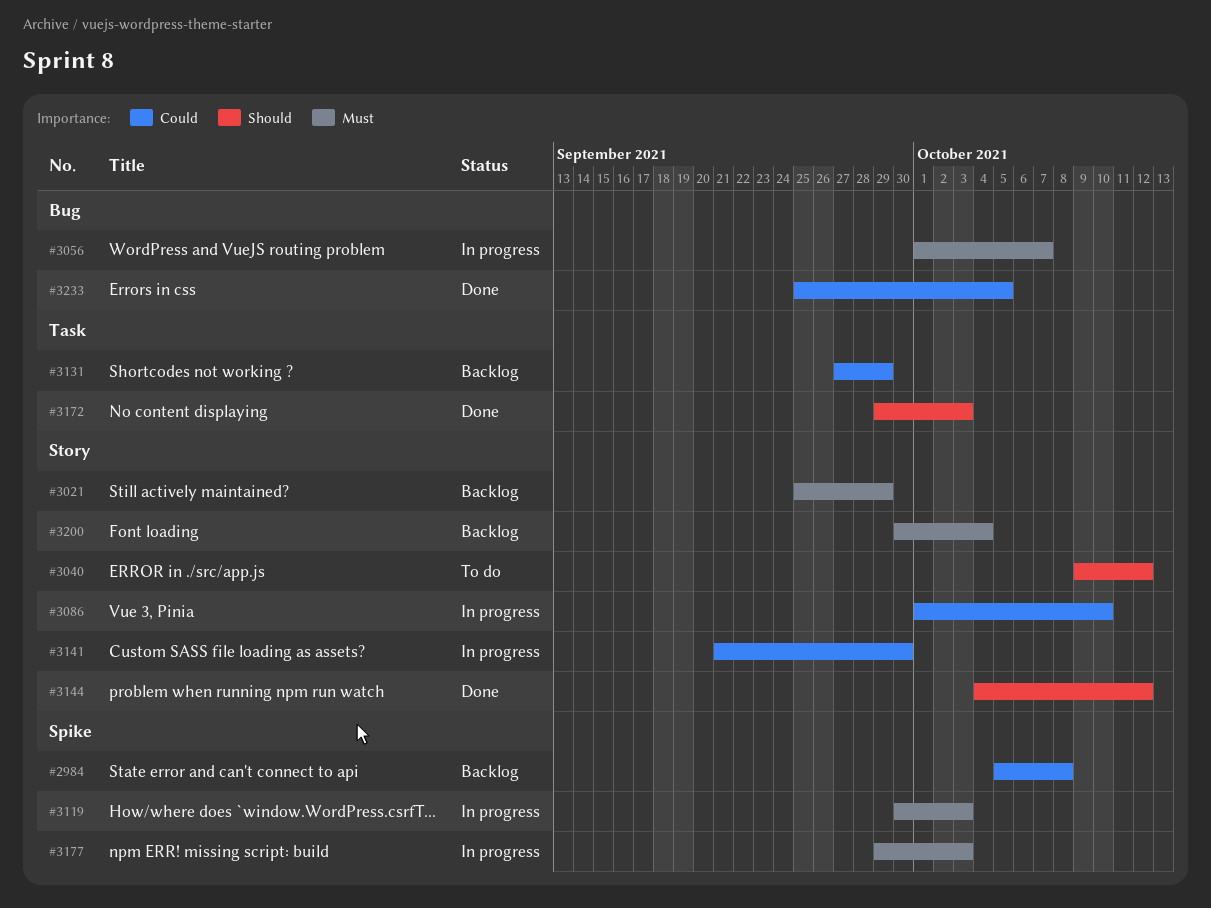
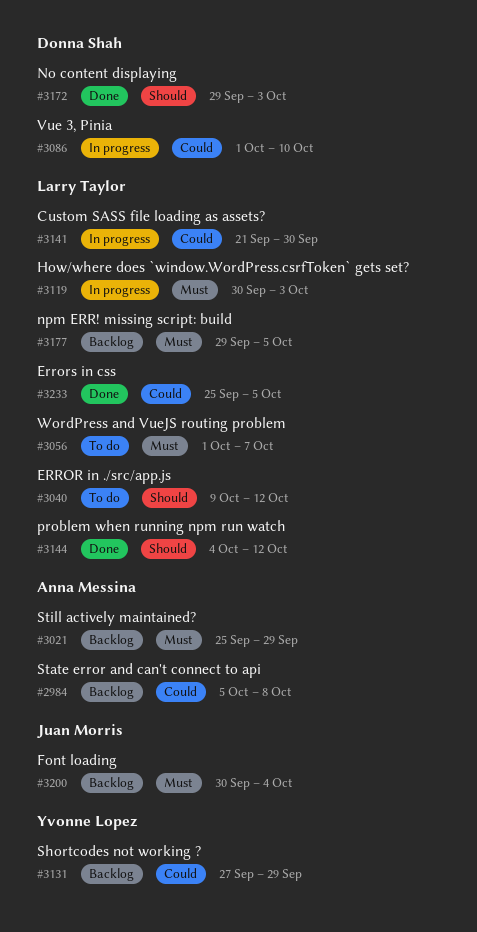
#3056, status: In progress -> To do
#3177, status: In progress -> Backlog
#3177, due: Oct 3 -> Oct 5

